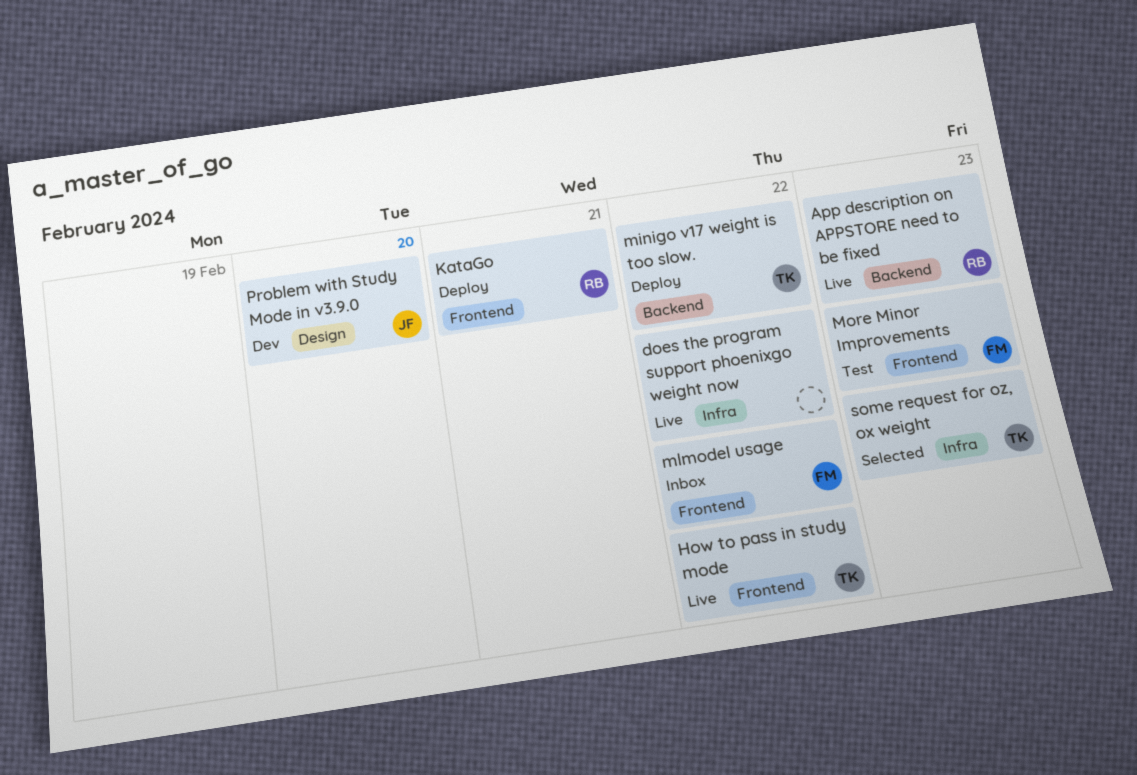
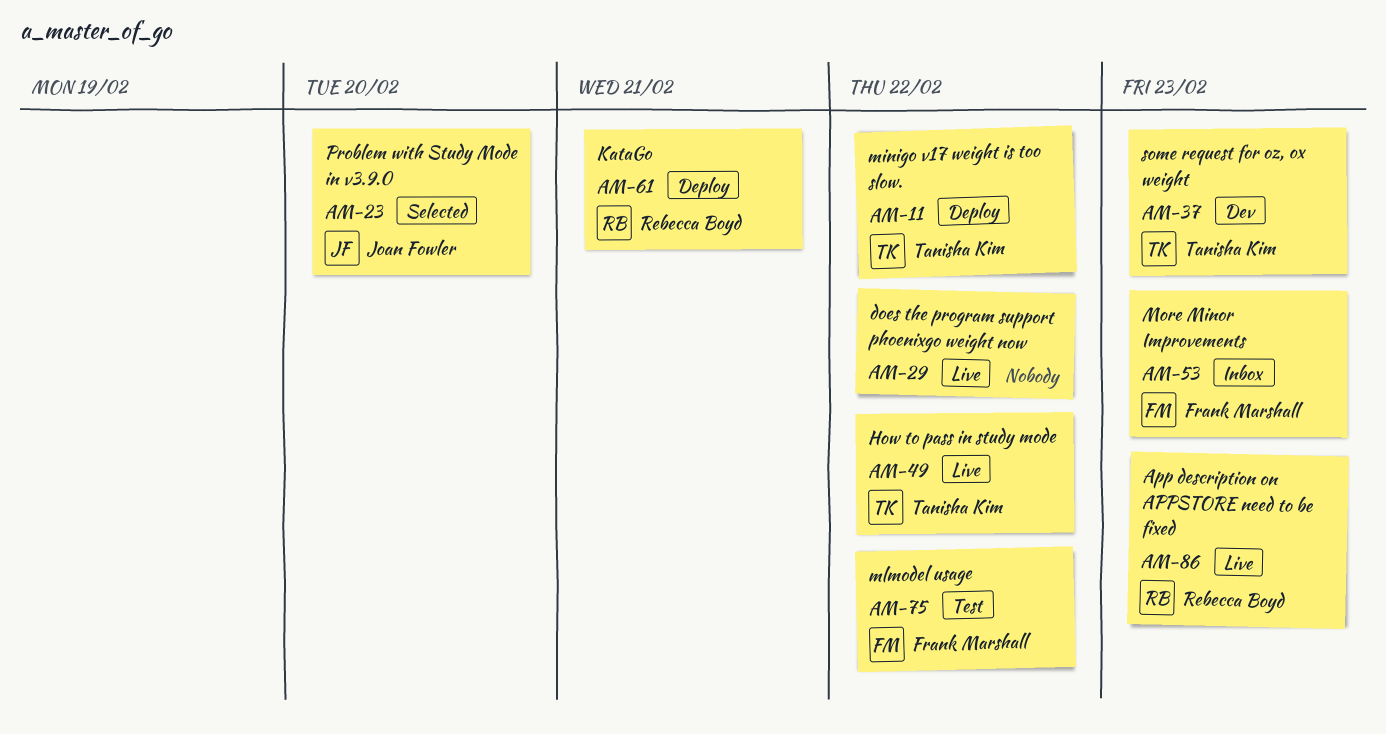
mlmodel usage, status: Inbox -> Test
More Minor Improvements, status: Test -> Inbox
Problem with Study Mode in v3.9.0, status: Dev -> Selected
some request for oz, ox weight, status: Selected -> Dev

